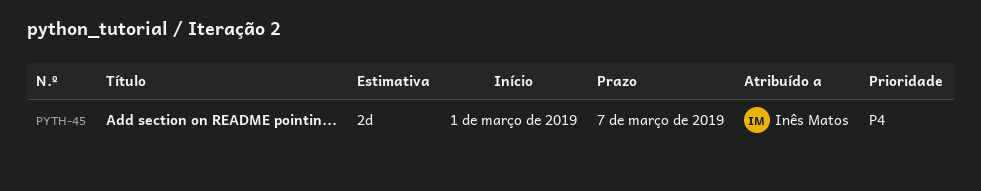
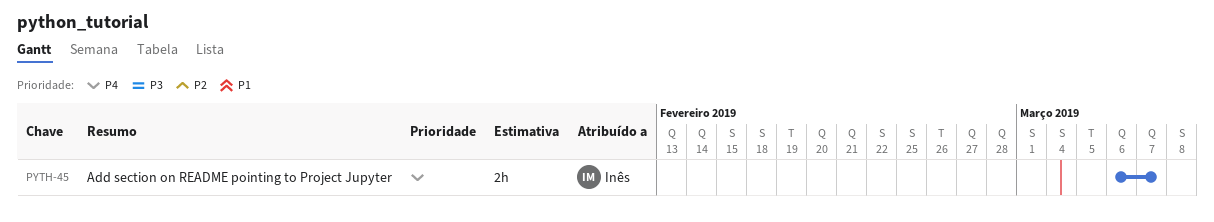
PYTH-45, estimate: 2d -> 2h
PYTH-45, start: Mar 1 -> Mar 6

